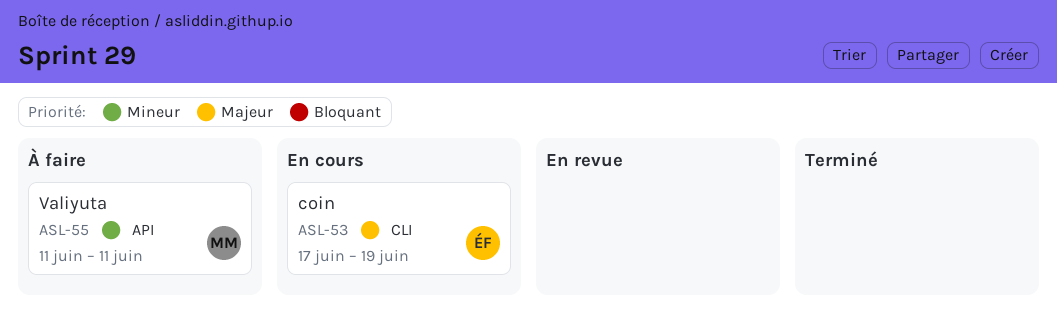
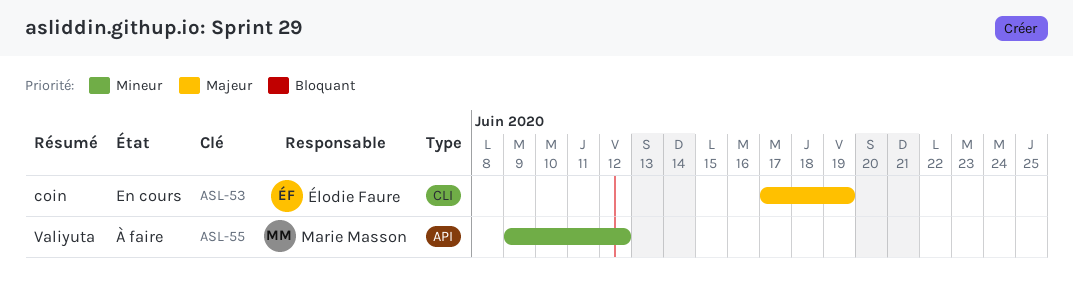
ASL-55, start: Jun 11 -> Jun 9
ASL-55, due: Jun 11 -> Jun 12

